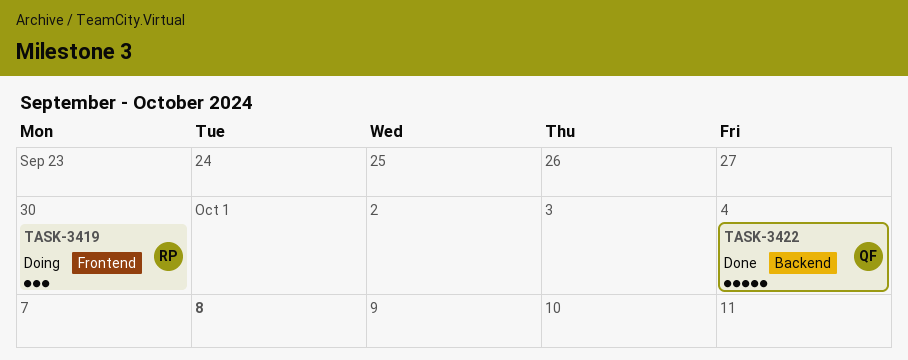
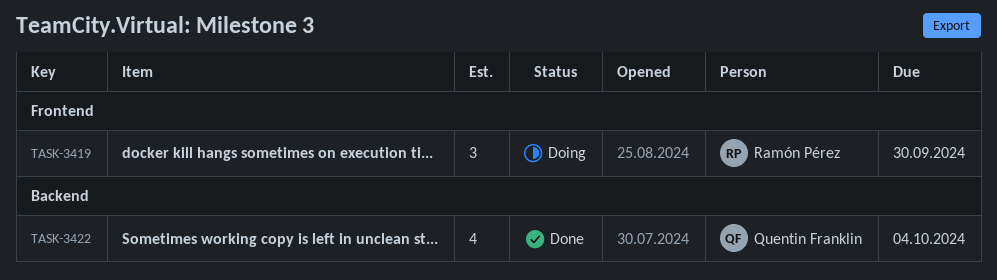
TASK-3422, estimate: 5 -> 4

